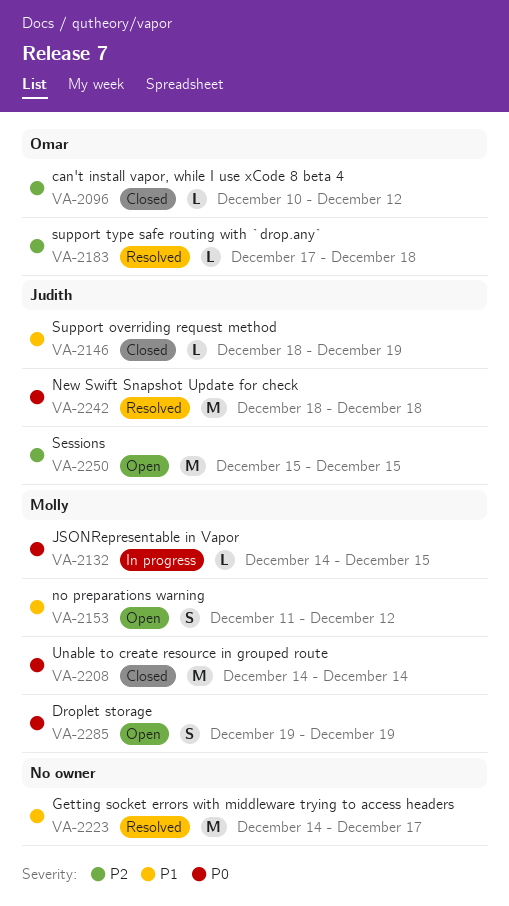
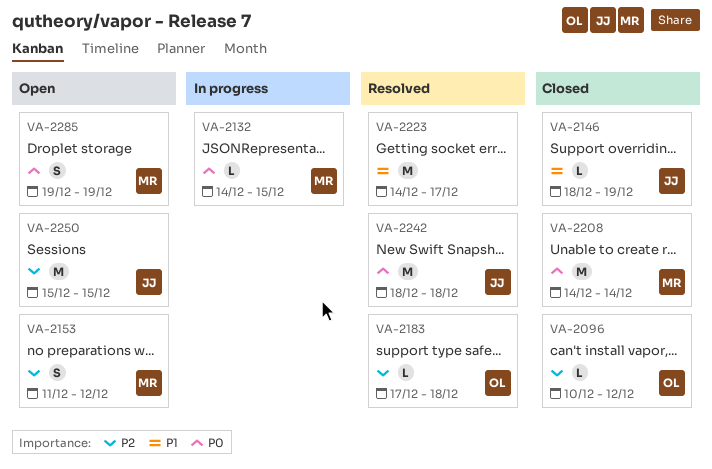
VA-2153, priority: P1 -> P2

